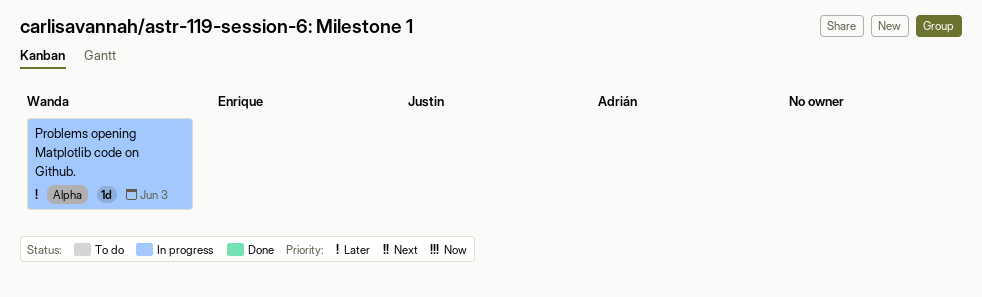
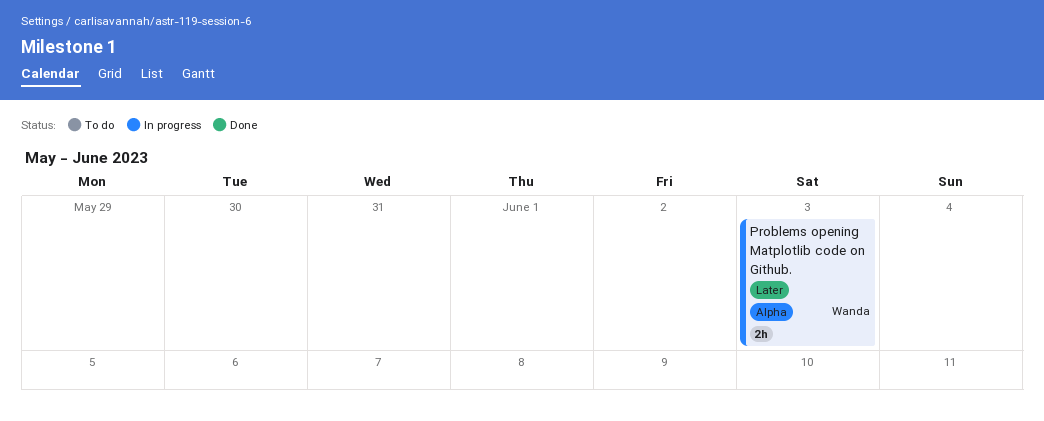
Problems opening Matplotlib code on Github., estimate: 1d -> 2h

